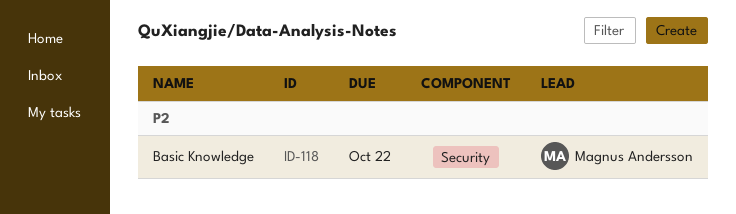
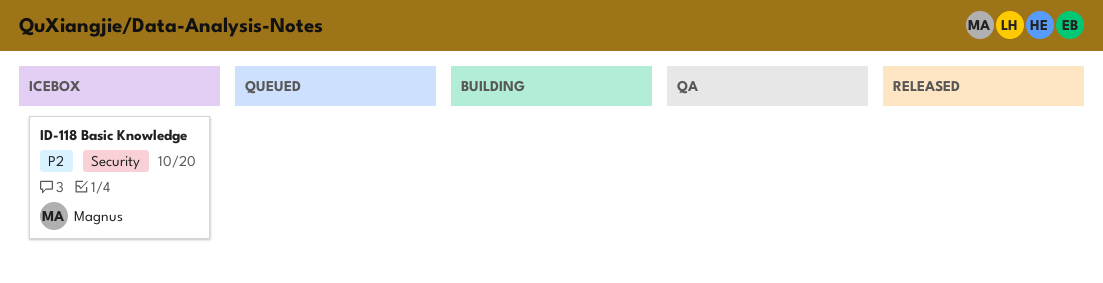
ID-118, due: Oct 22 -> Oct 20

